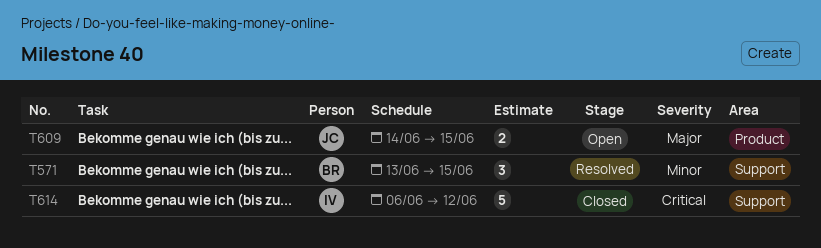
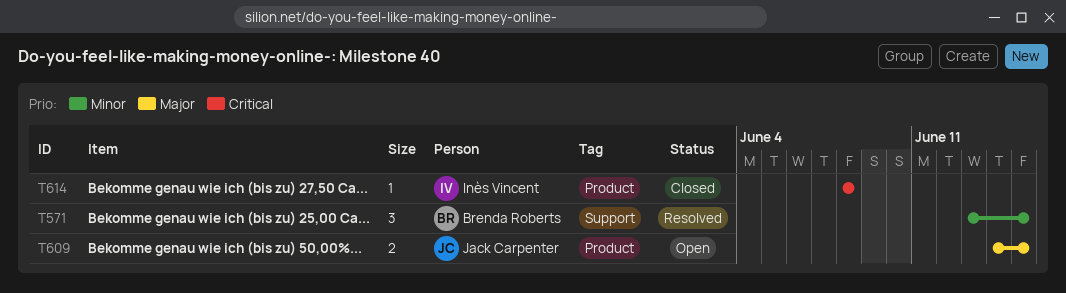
T614, label: Support -> Product
T614, estimate: 5 -> 1
T614, start: Jun 6 -> Jun 8
T614, due: Jun 12 -> Jun 8

